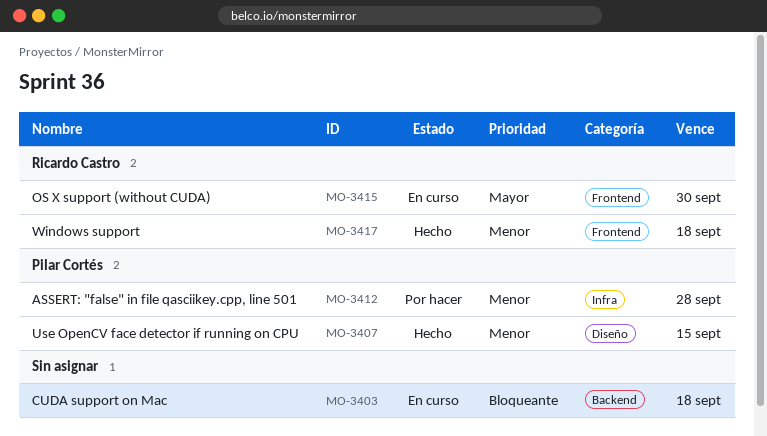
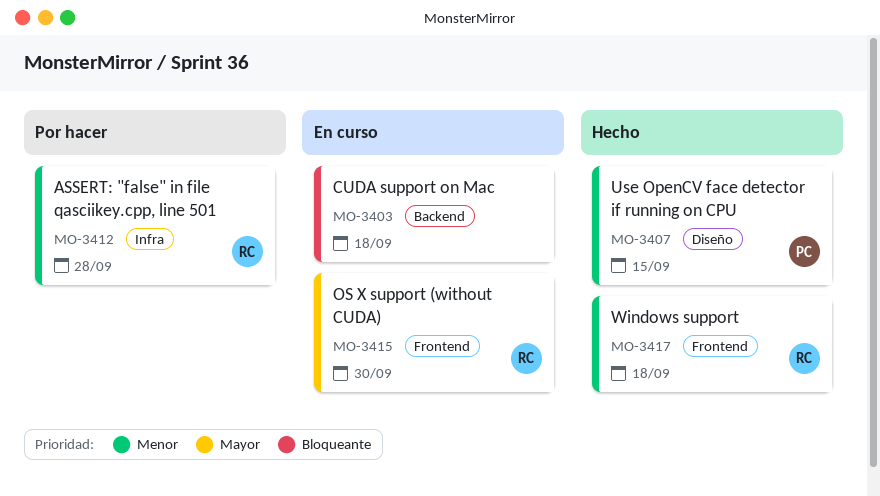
MO-3412, owner: Pilar Cortés -> Ricardo Castro

